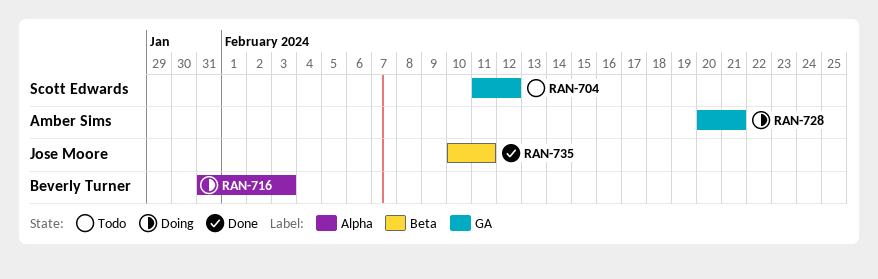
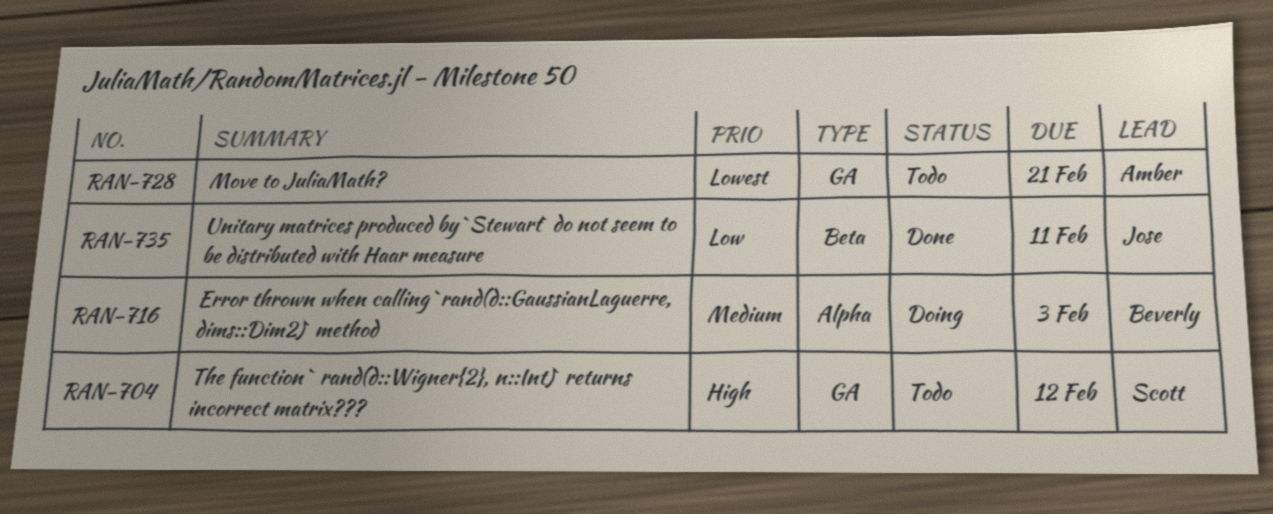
RAN-728, status: Doing -> Todo

